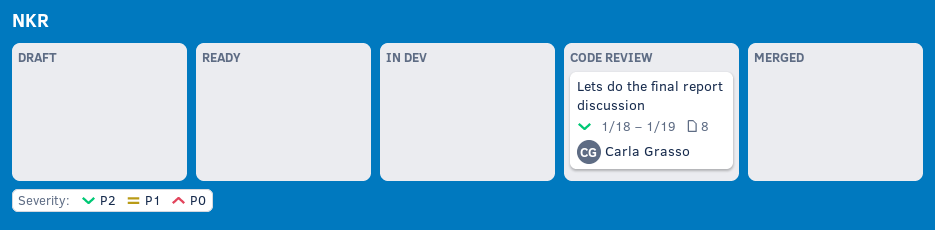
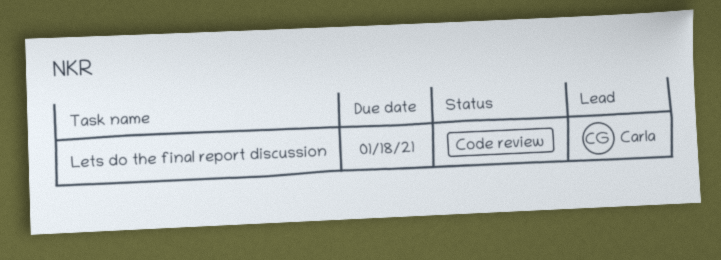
Lets do the final report discussion, due: Jan 19 -> Jan 18

